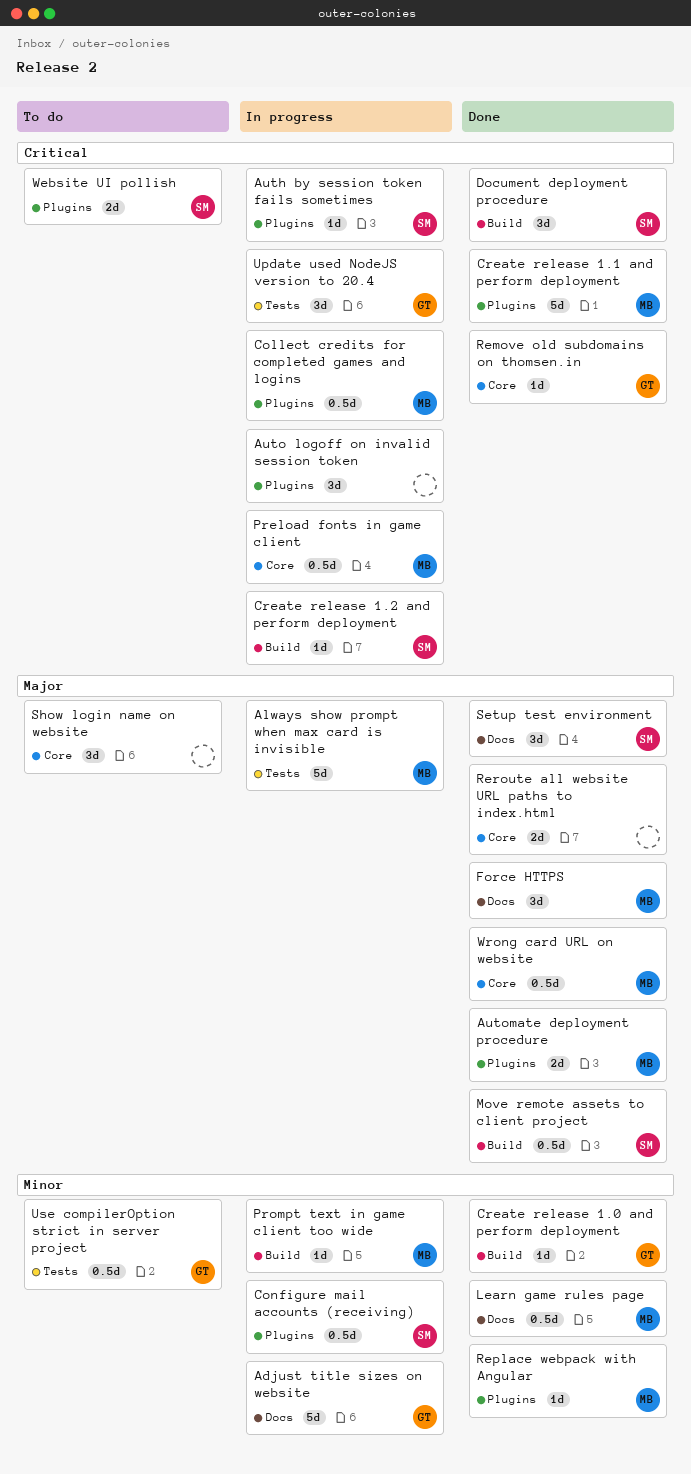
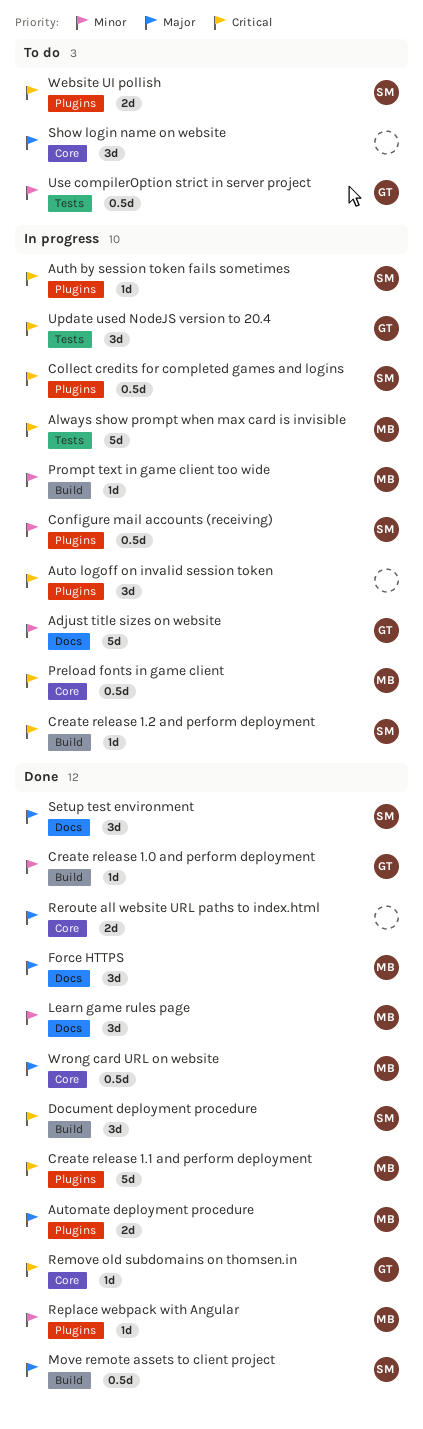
Always show prompt when max card is invisible, priority: Major -> Critical
Collect credits for completed games and logins, owner: MB -> SM
Learn game rules page, estimate: 0.5d -> 3d

